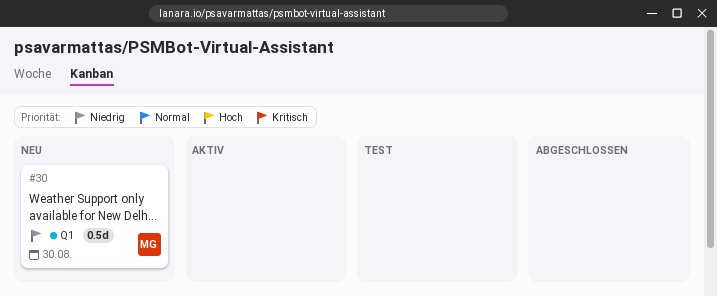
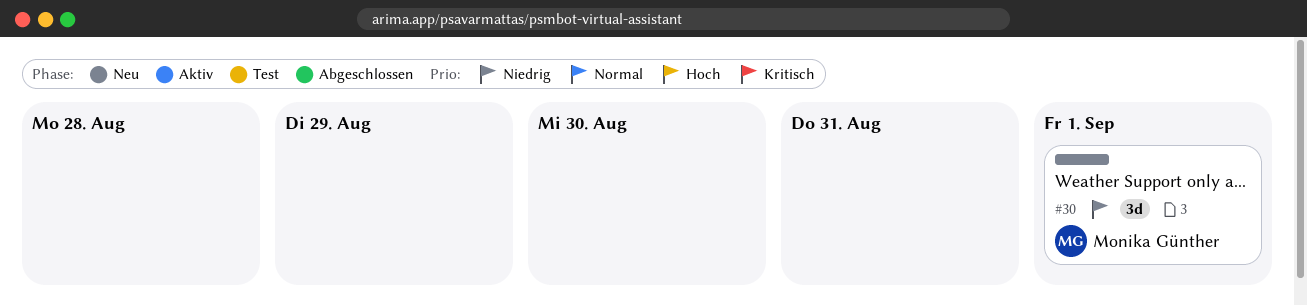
#30, estimate: 0.5d -> 3d
#30, due: Aug 30 -> Sep 1

